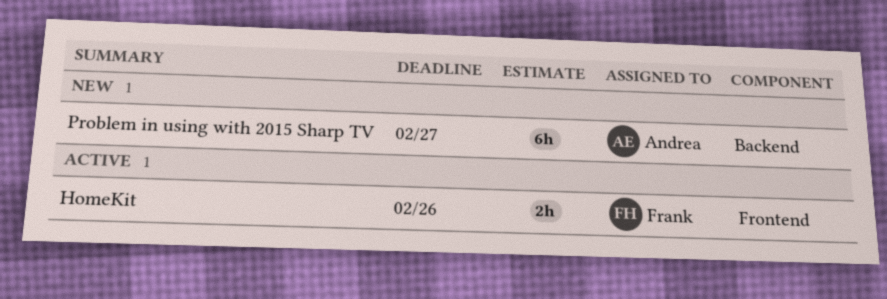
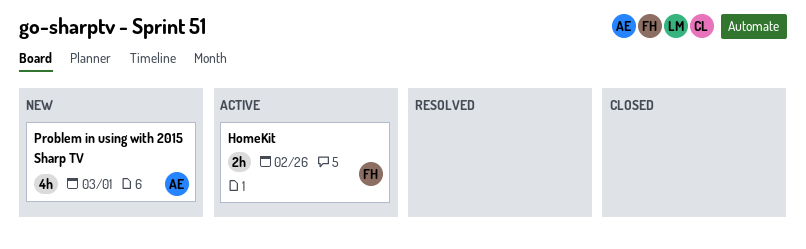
Problem in using with 2015 Sharp TV, estimate: 6h -> 4h
Problem in using with 2015 Sharp TV, due: Feb 27 -> Mar 1

